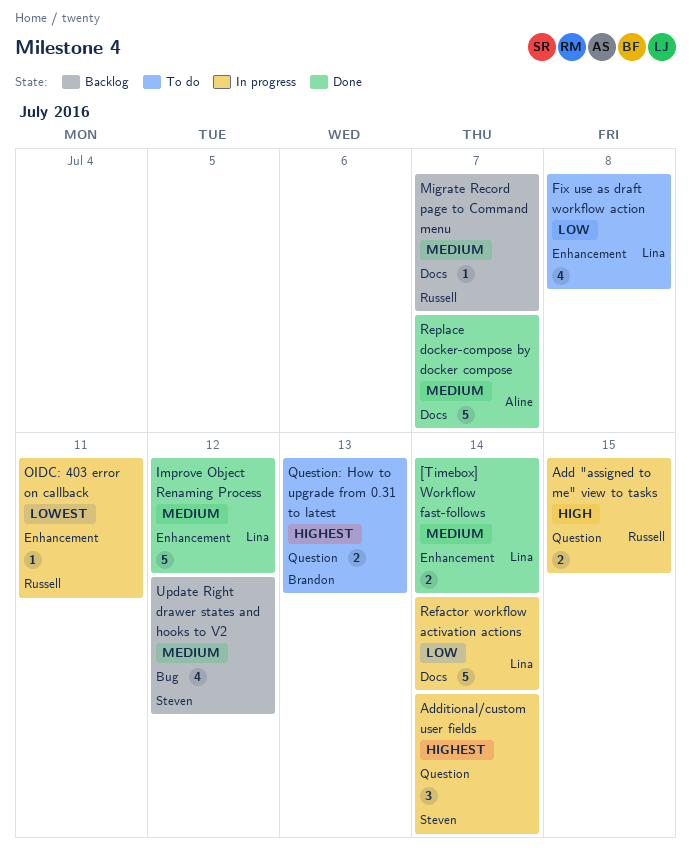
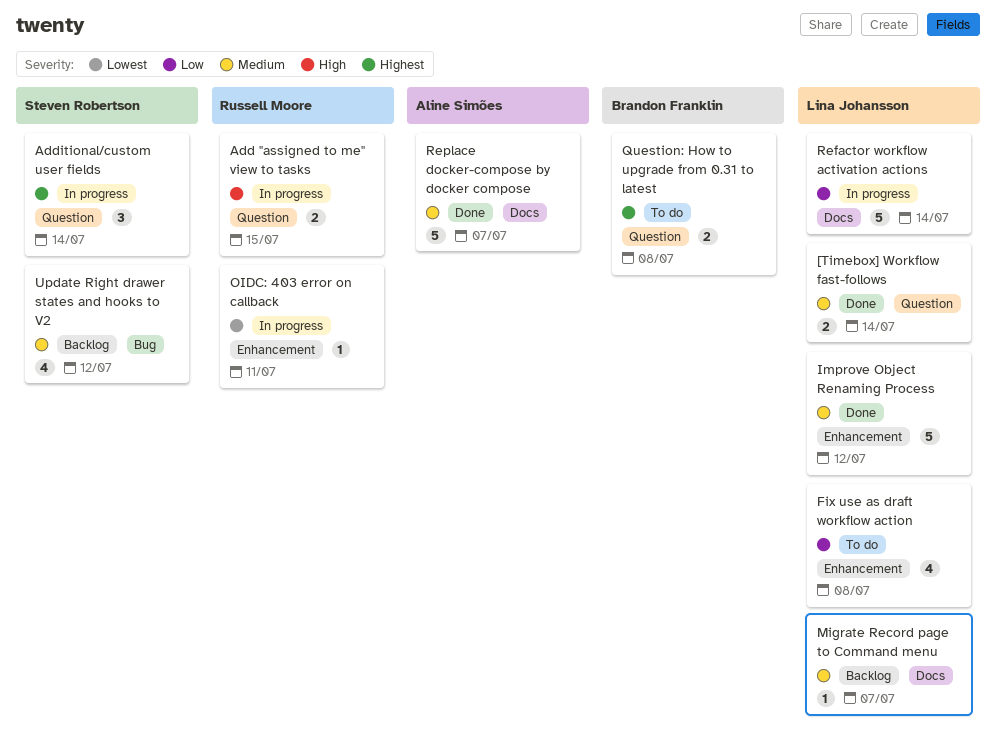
[Timebox] Workflow fast-follows, label: Enhancement -> Question
Migrate Record page to Command menu, owner: Russell Moore -> Lina Johansson
Question: How to upgrade from 0.31 to latest, due: Jul 13 -> Jul 8

